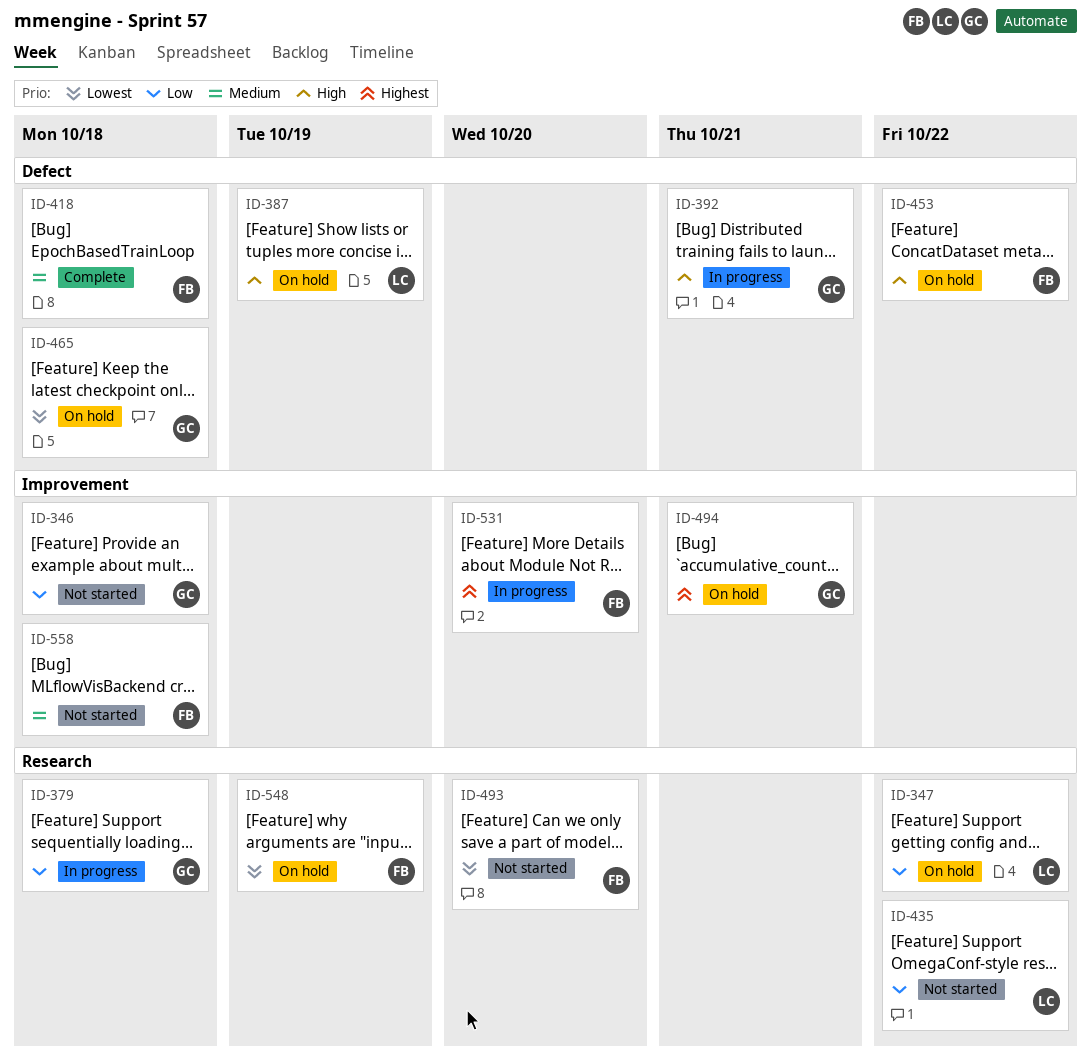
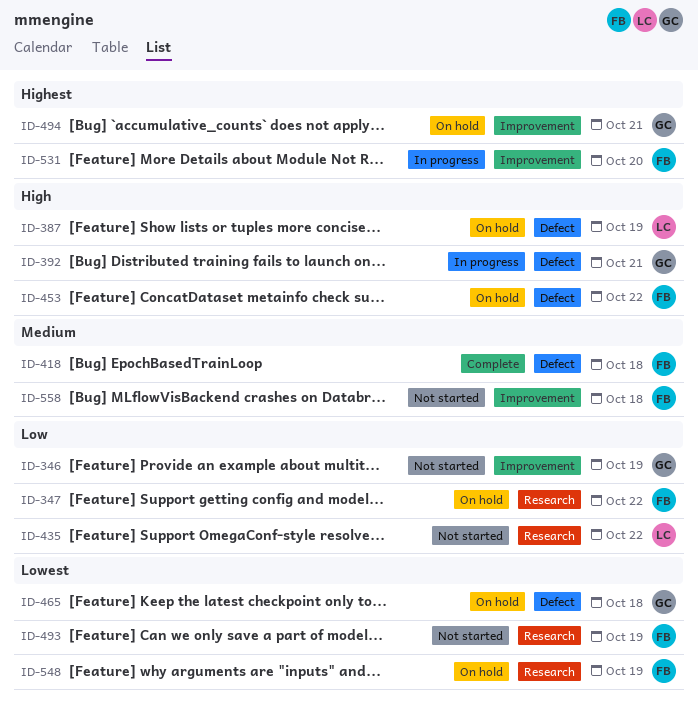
ID-346, due: Oct 18 -> Oct 19
ID-347, owner: LC -> FB
ID-379: present -> none
ID-493, due: Oct 20 -> Oct 19

